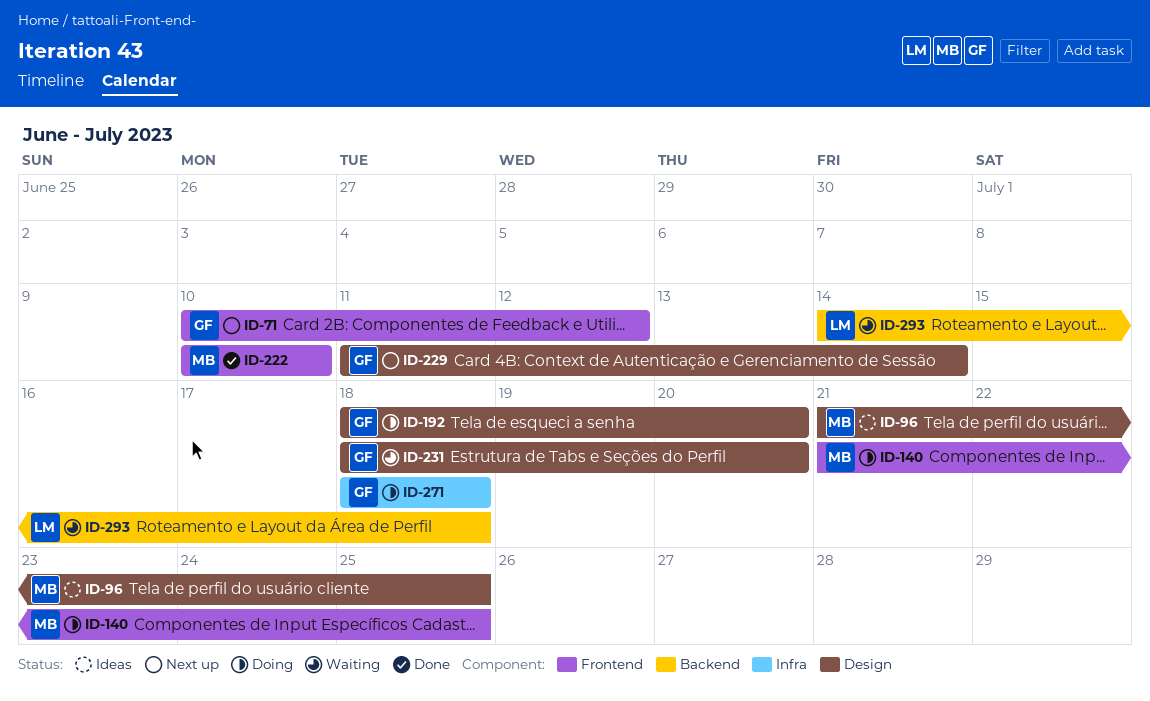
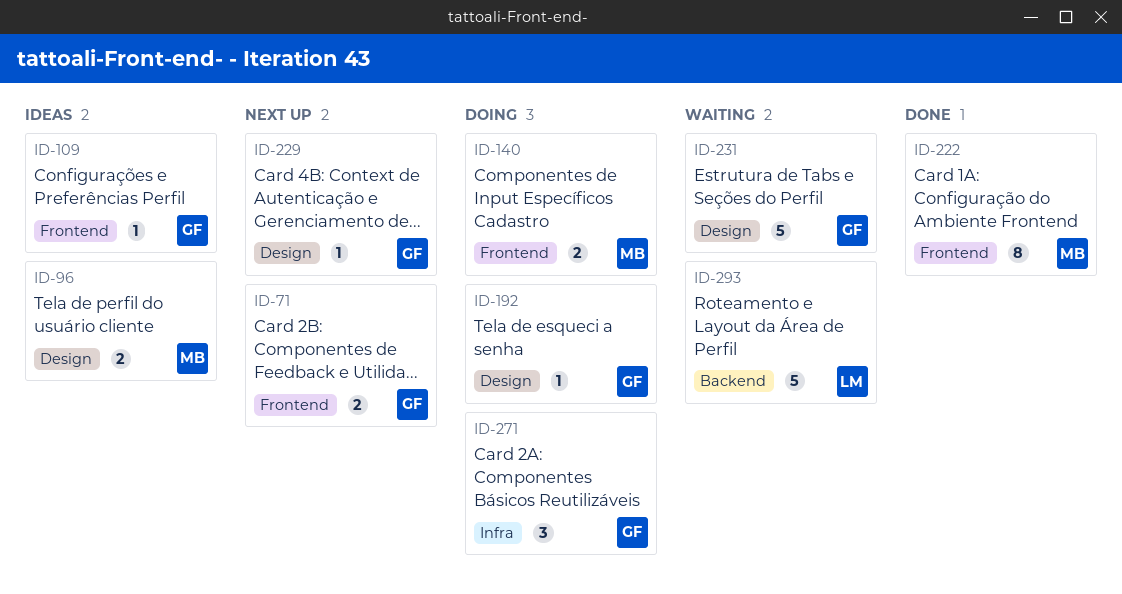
ID-109: none -> present

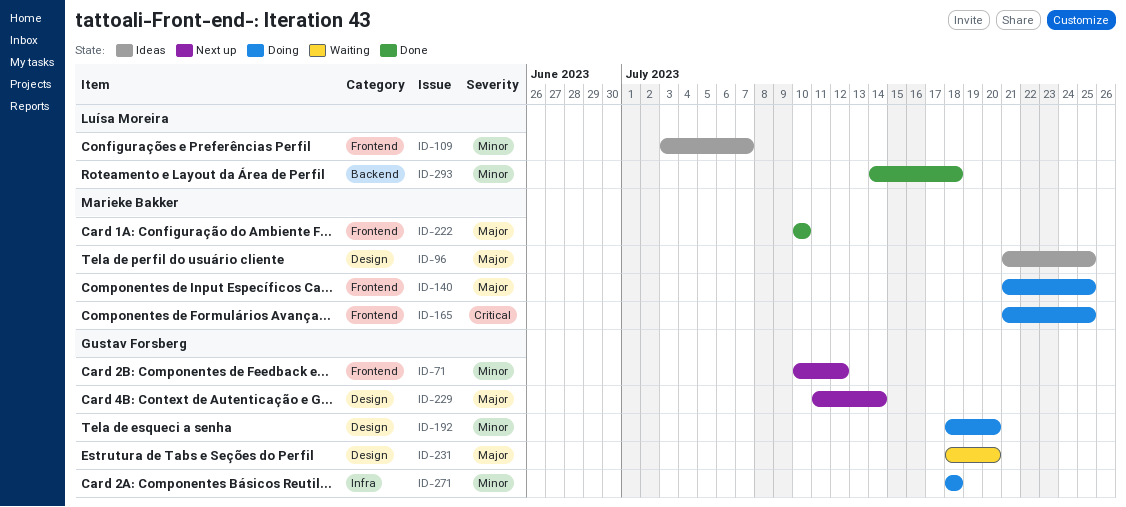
ID-109, owner: Gustav Forsberg -> Luísa Moreira
ID-165: none -> present
ID-293, status: Waiting -> Done

